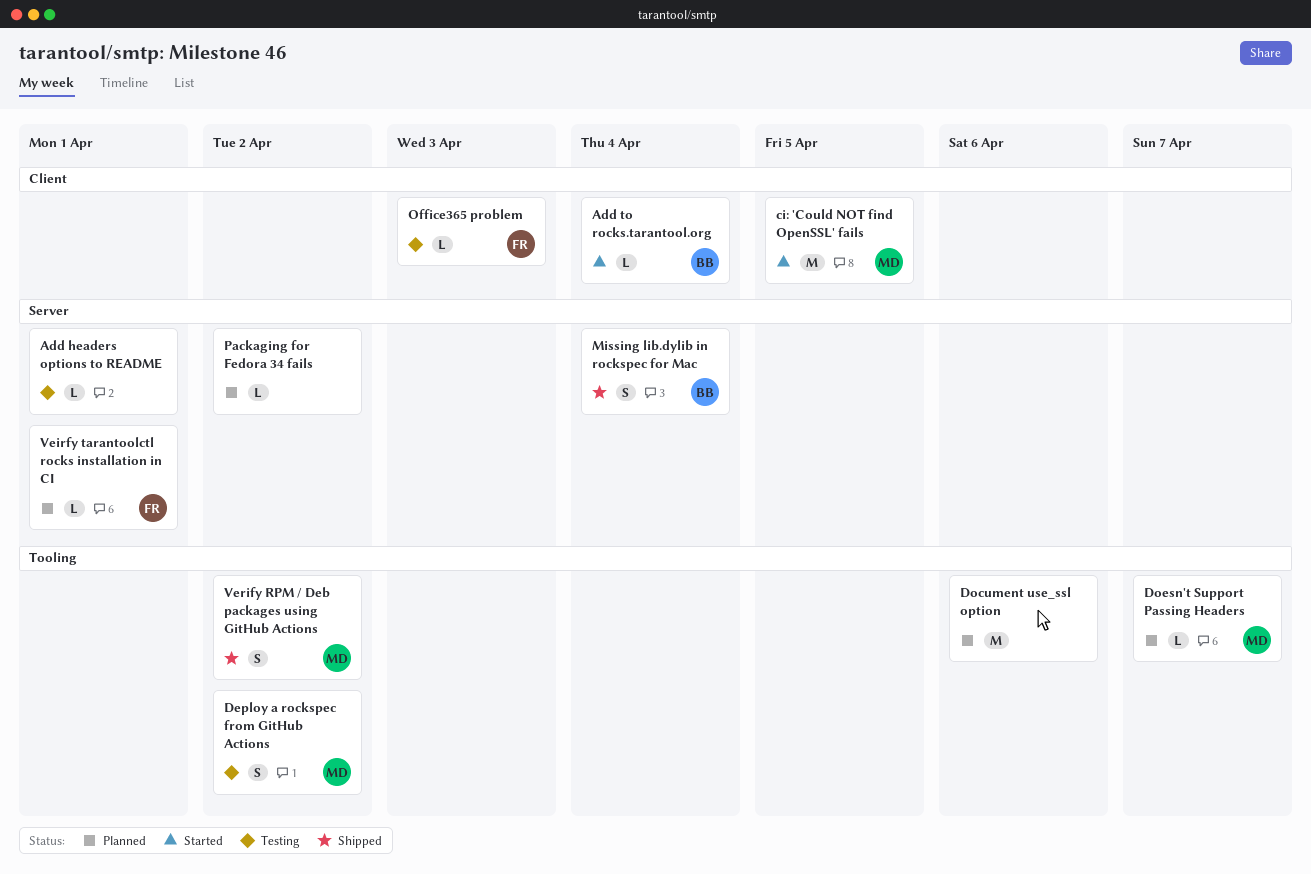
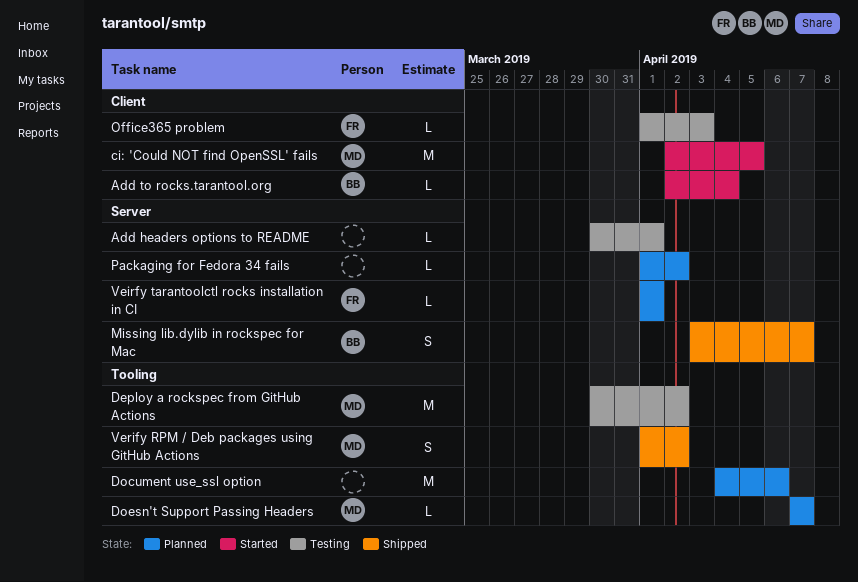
Deploy a rockspec from GitHub Actions, estimate: S -> M
Missing lib.dylib in rockspec for Mac, due: Apr 4 -> Apr 7

